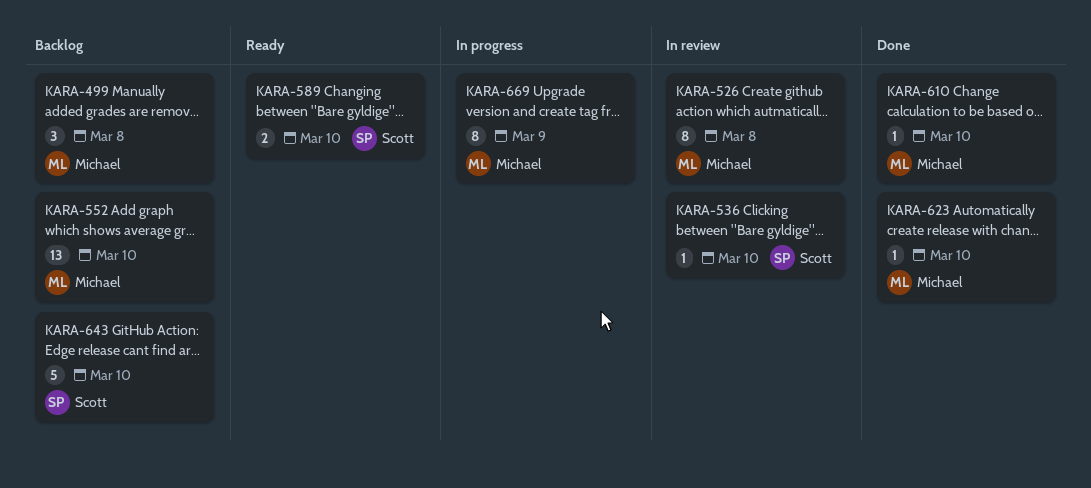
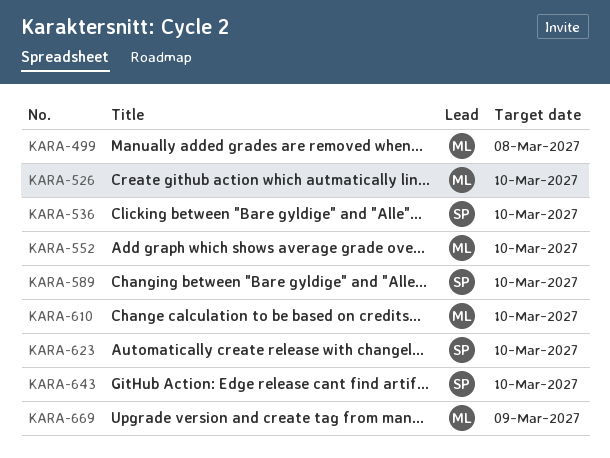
KARA-526, due: Mar 8 -> Mar 10
KARA-623, owner: Michael -> Scott

